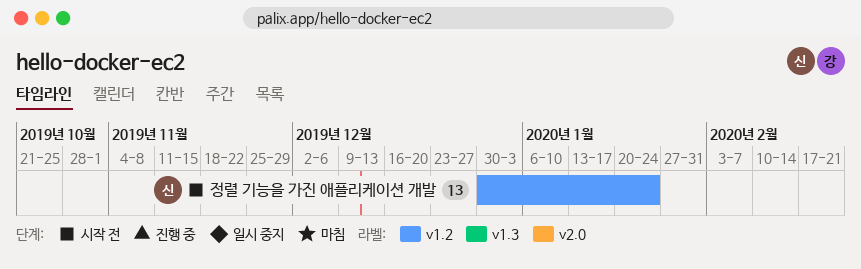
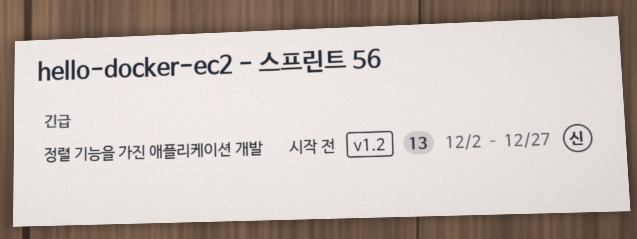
정렬 기능을 가진 애플리케이션 개발, start: Dec 30 -> Dec 2
정렬 기능을 가진 애플리케이션 개발, due: Jan 24 -> Dec 27

